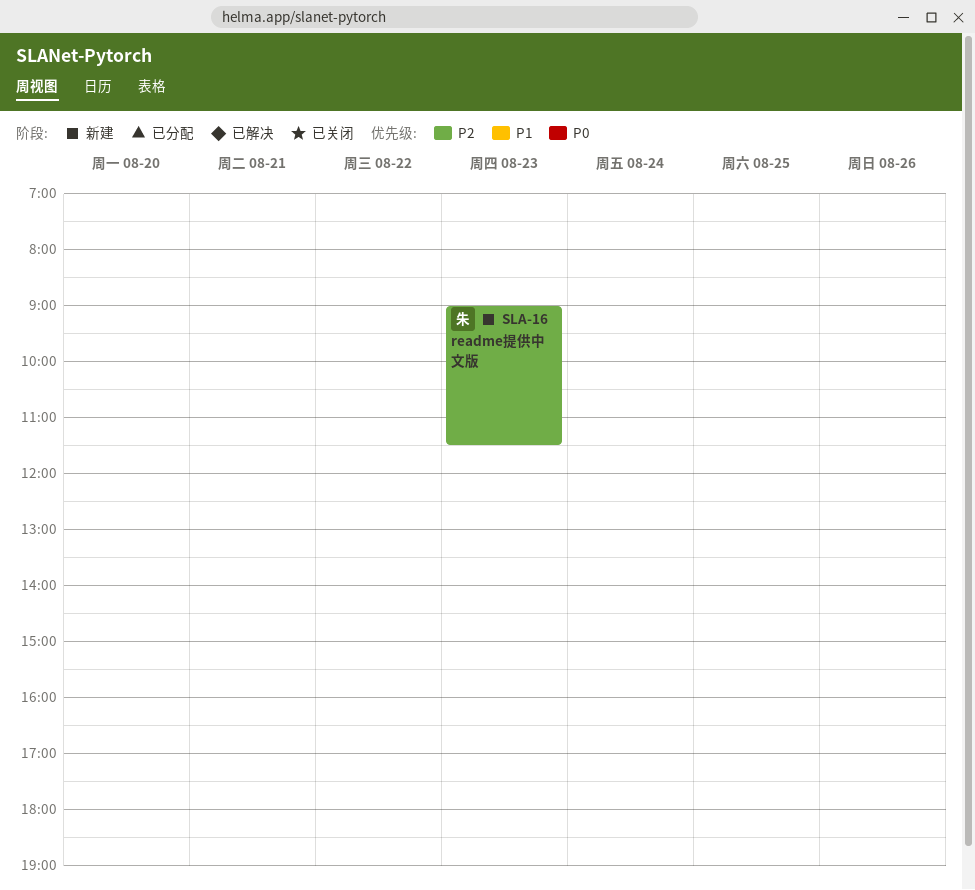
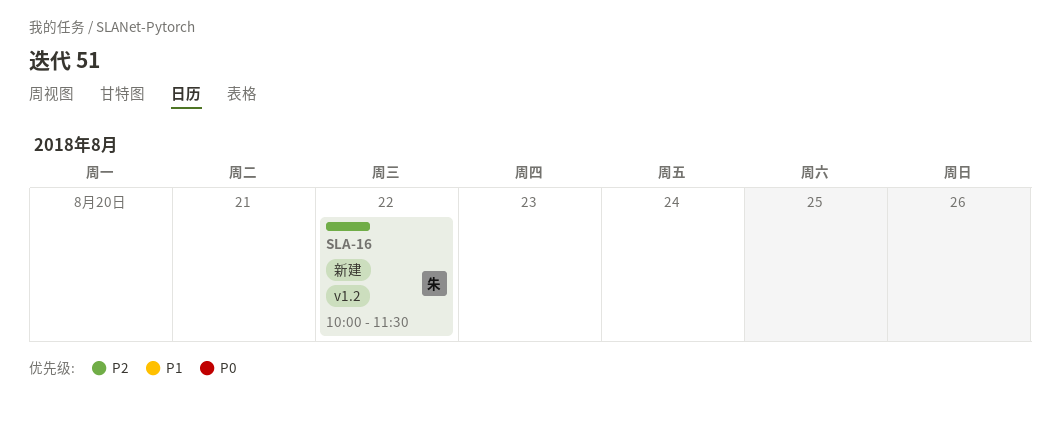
SLA-16, day: Aug 23 -> Aug 22
SLA-16, begins: 09:00 -> 10:00

